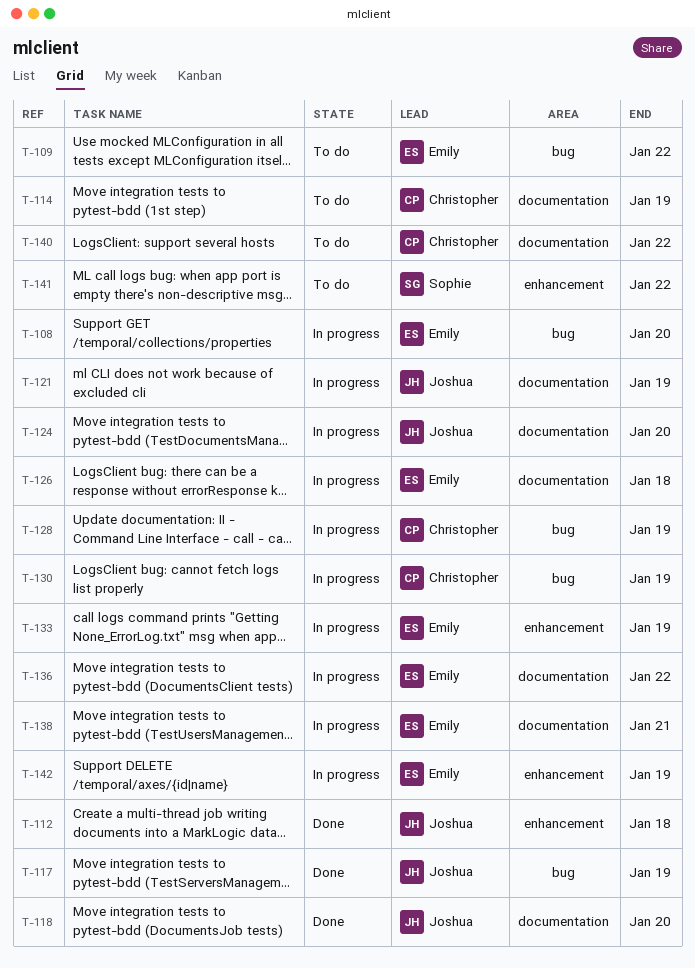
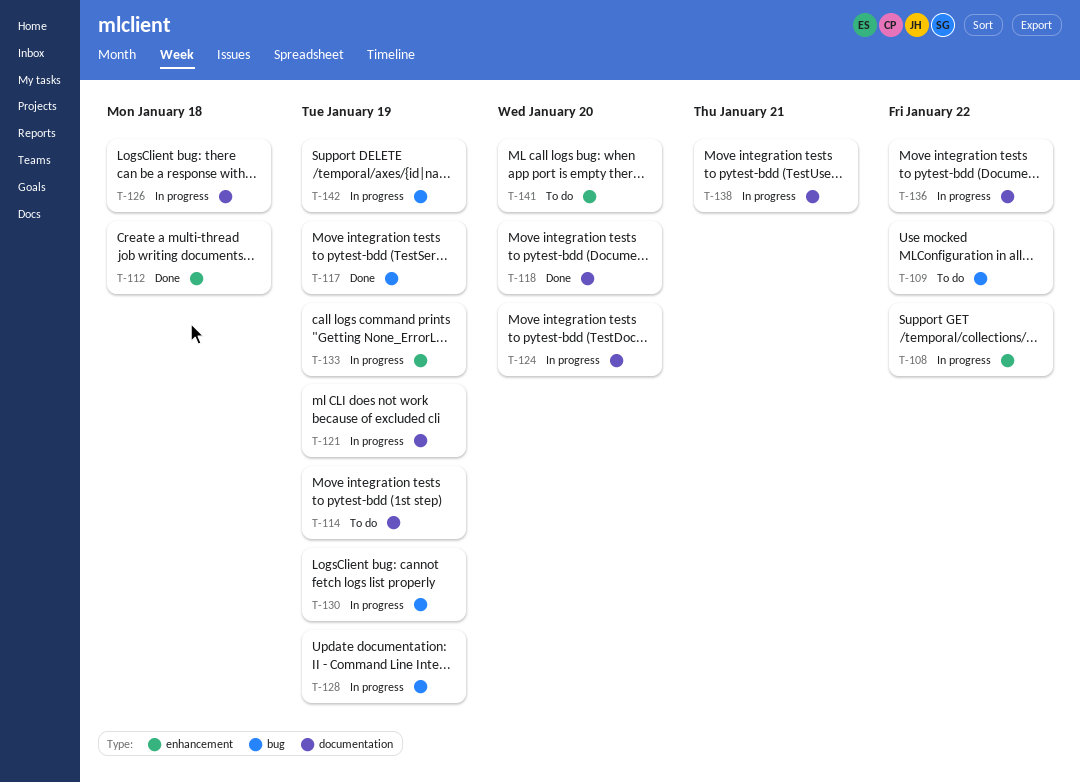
T-108, label: bug -> enhancement
T-108, due: Jan 20 -> Jan 22
T-140: present -> none
T-141, due: Jan 22 -> Jan 20
T-142, label: enhancement -> bug

